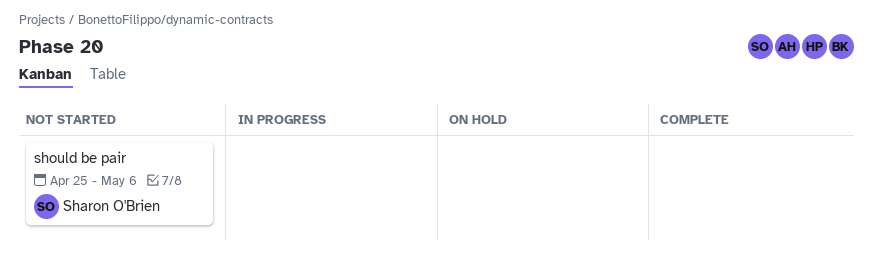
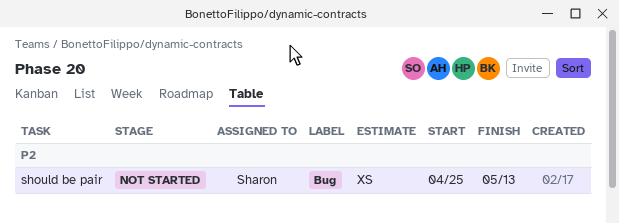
should be pair, due: May 6 -> May 13

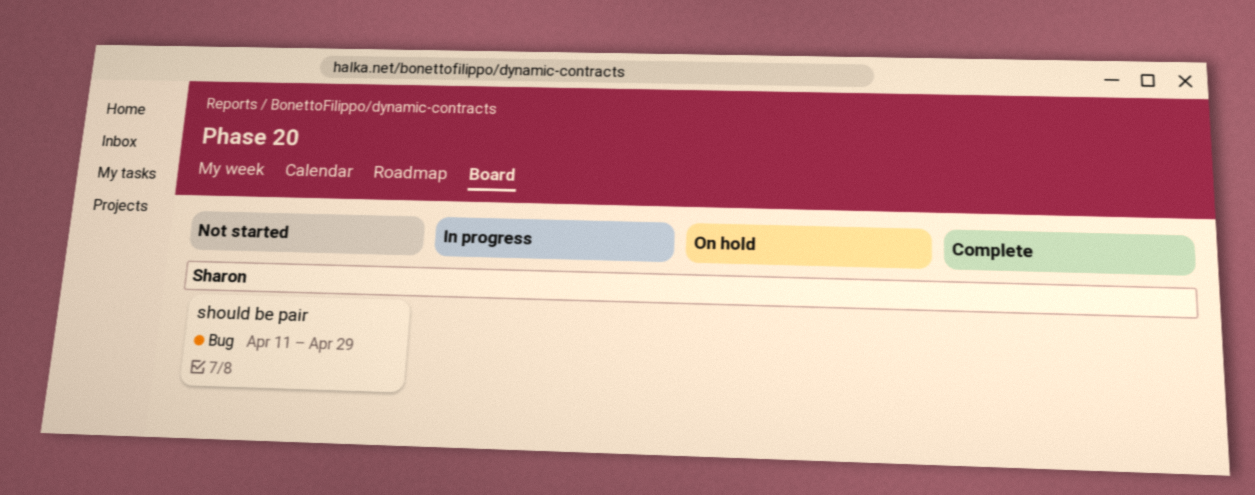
should be pair, start: Apr 25 -> Apr 11
should be pair, due: May 13 -> Apr 29

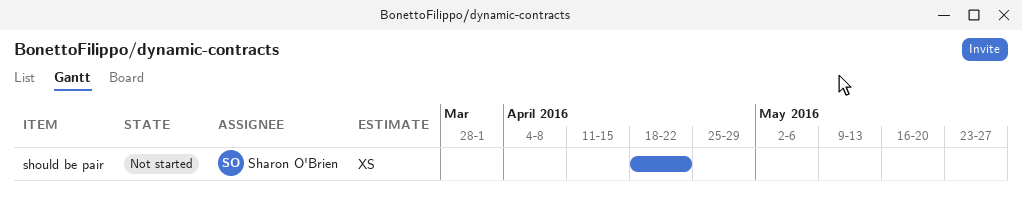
should be pair, start: Apr 11 -> Apr 18
should be pair, due: Apr 29 -> Apr 22

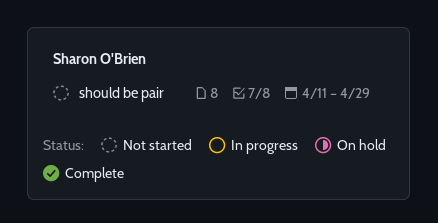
should be pair, start: Apr 18 -> Apr 11
should be pair, due: Apr 22 -> Apr 29

